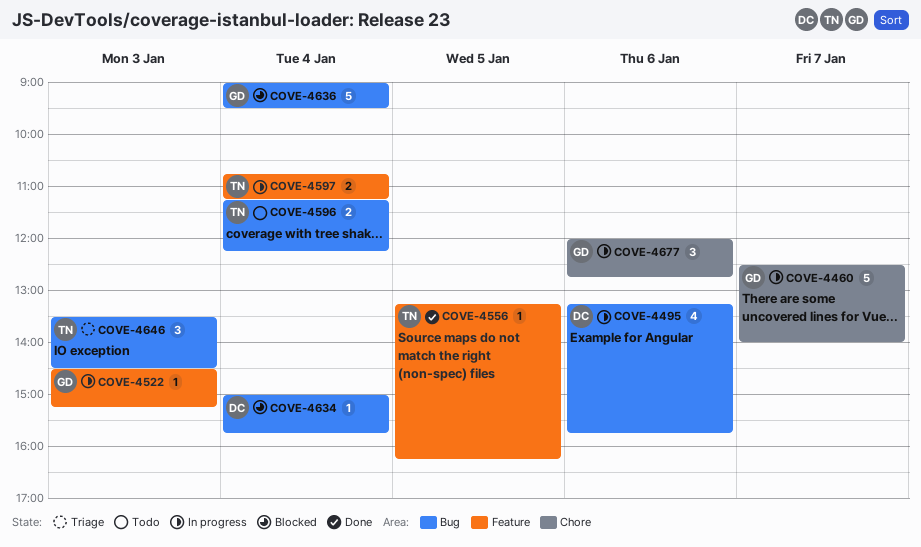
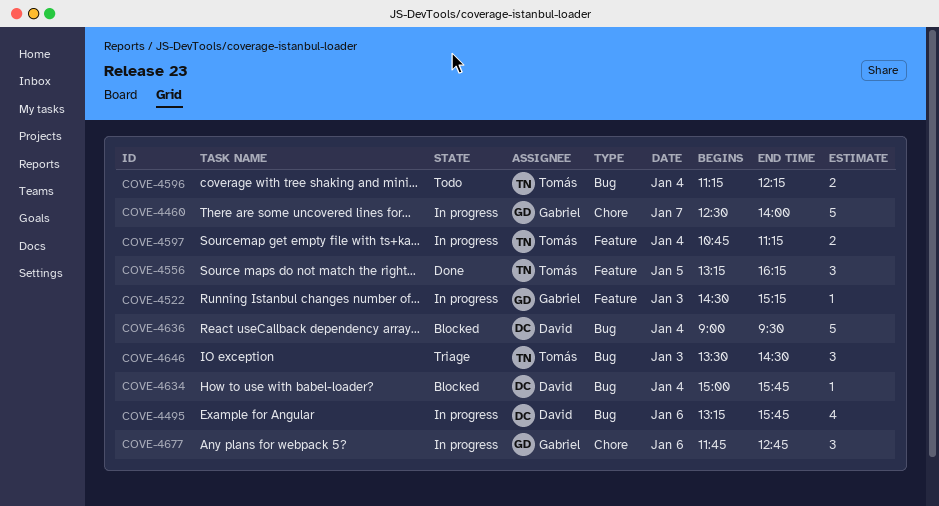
COVE-4556, estimate: 1 -> 3
COVE-4636, owner: Gabriel -> David
COVE-4677, begins: 12:00 -> 11:45

